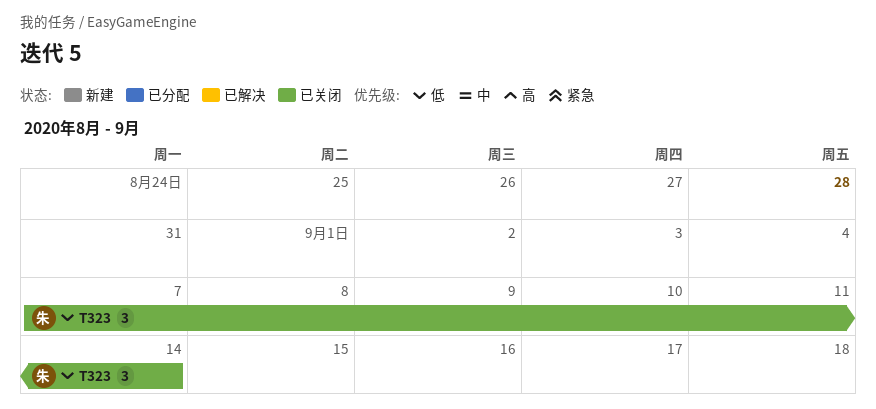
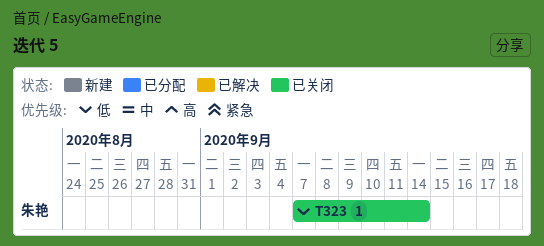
T323, estimate: 3 -> 1

